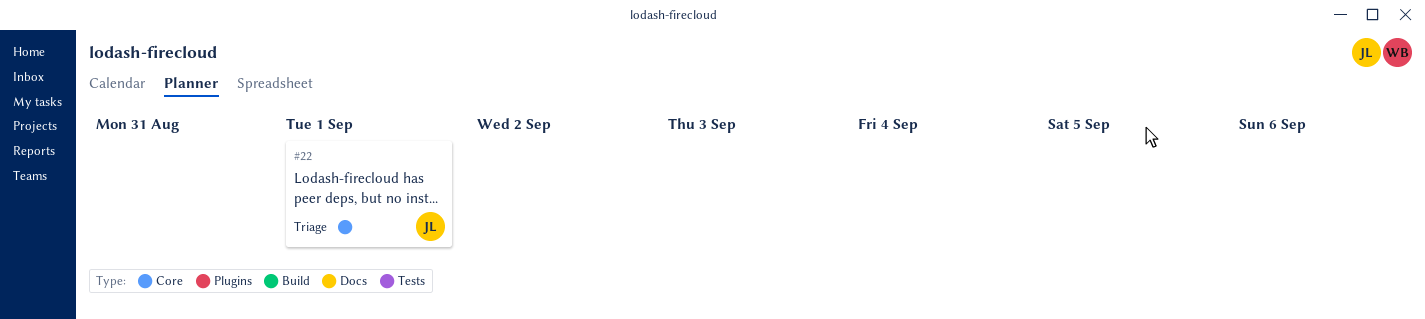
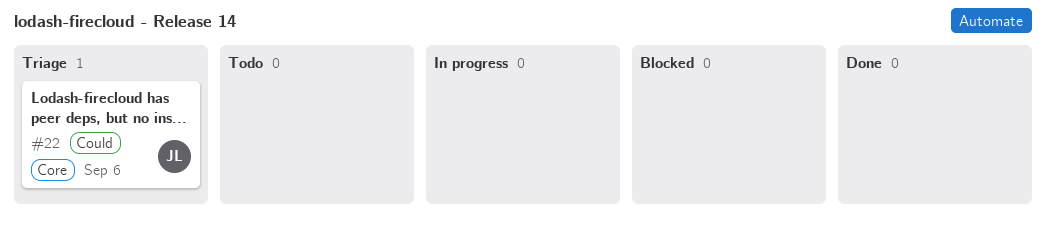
#22, due: Sep 1 -> Sep 6

